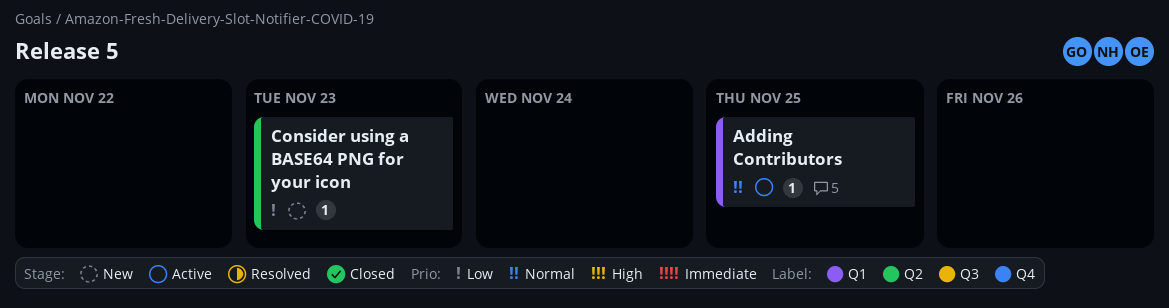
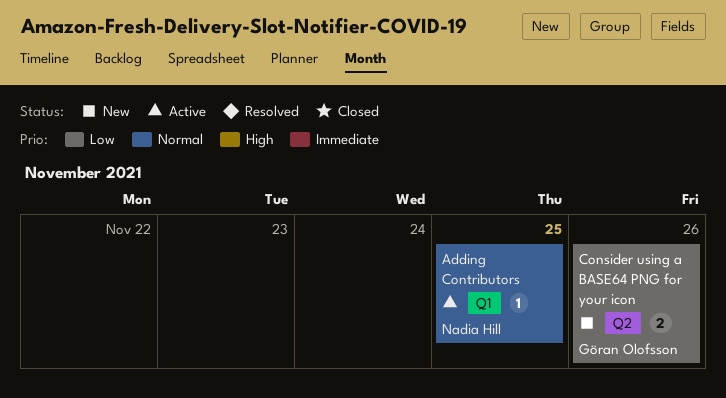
Consider using a BASE64 PNG for your icon, estimate: 1 -> 2
Consider using a BASE64 PNG for your icon, due: Nov 23 -> Nov 26

